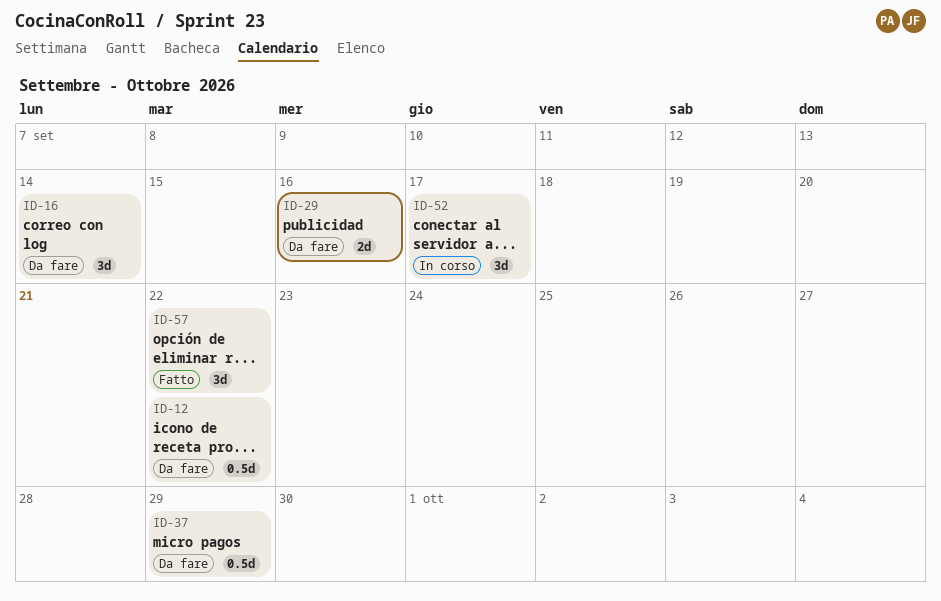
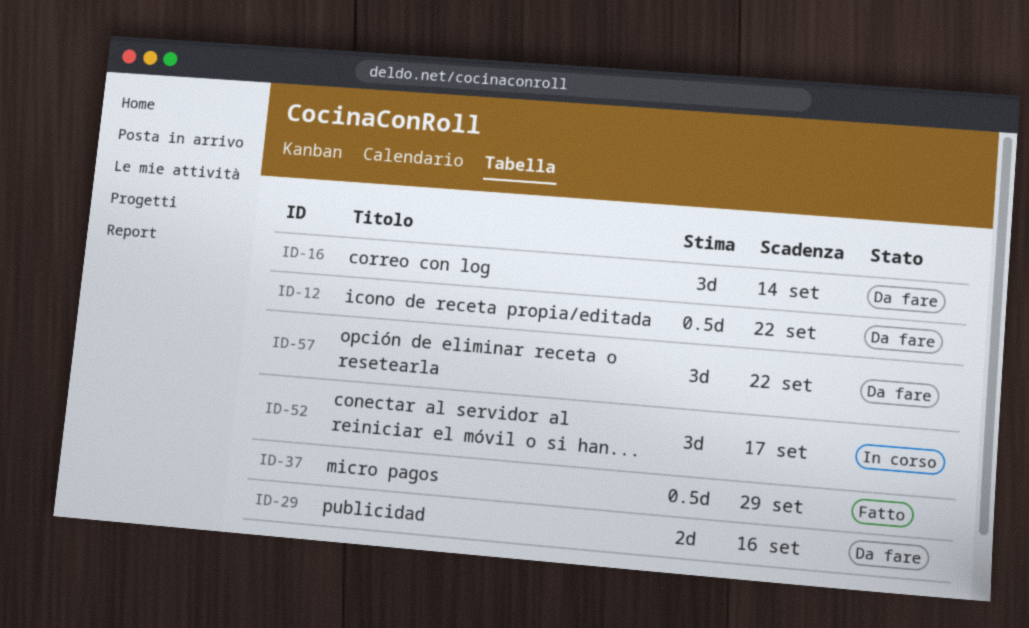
ID-37, status: Da fare -> Fatto
ID-57, status: Fatto -> Da fare

